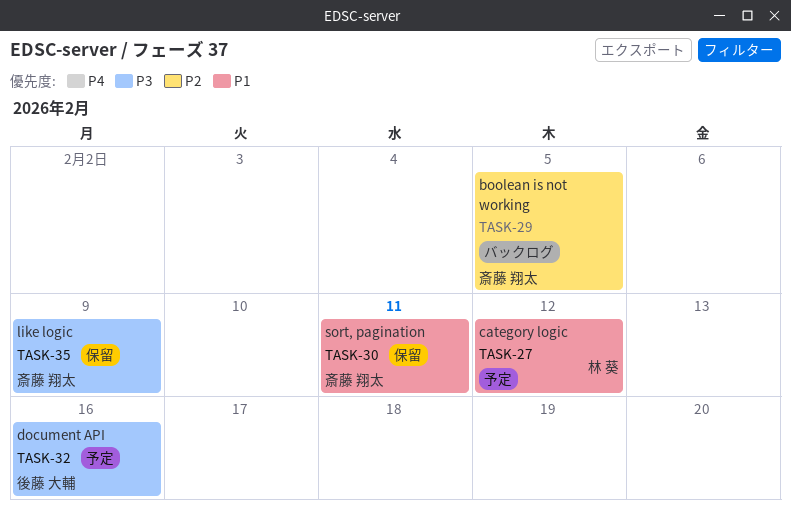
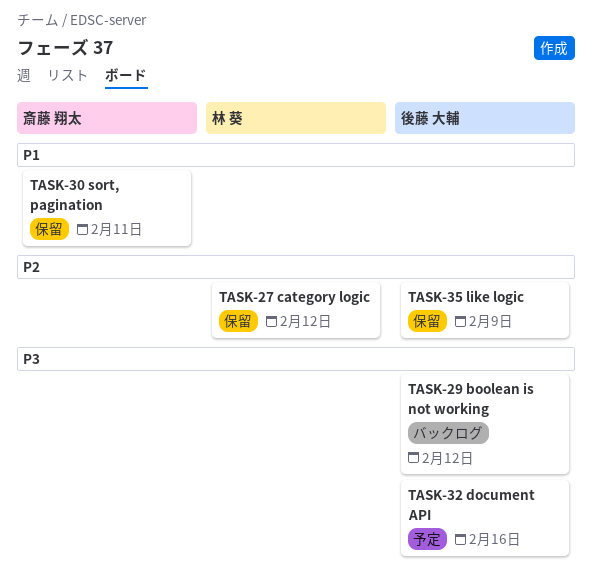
TASK-27, status: 予定 -> 保留
TASK-27, priority: P1 -> P2
TASK-29, owner: 斎藤 翔太 -> 後藤 大輔
TASK-29, priority: P2 -> P3
TASK-29, due: Feb 5 -> Feb 12
TASK-35, owner: 斎藤 翔太 -> 後藤 大輔
TASK-35, priority: P3 -> P2

